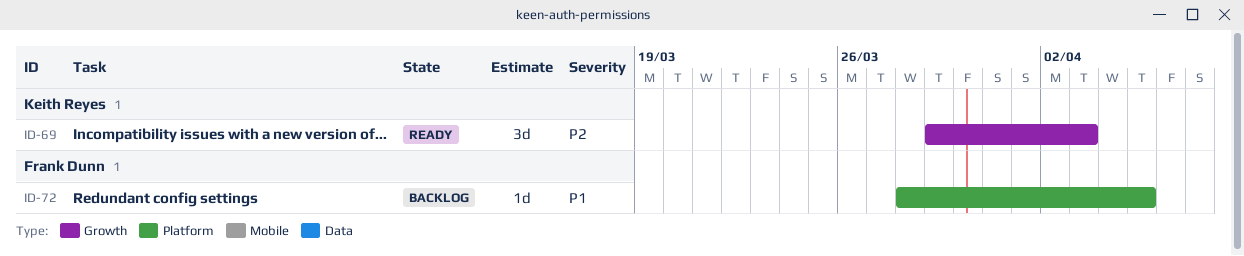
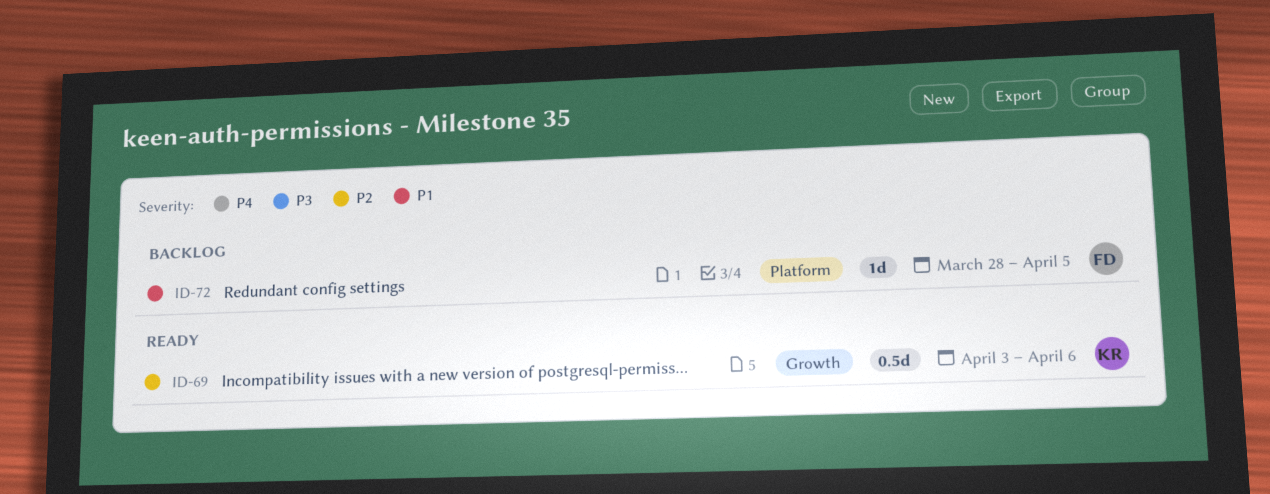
ID-69, estimate: 3d -> 0.5d
ID-69, start: Mar 29 -> Apr 3
ID-69, due: Apr 3 -> Apr 6

